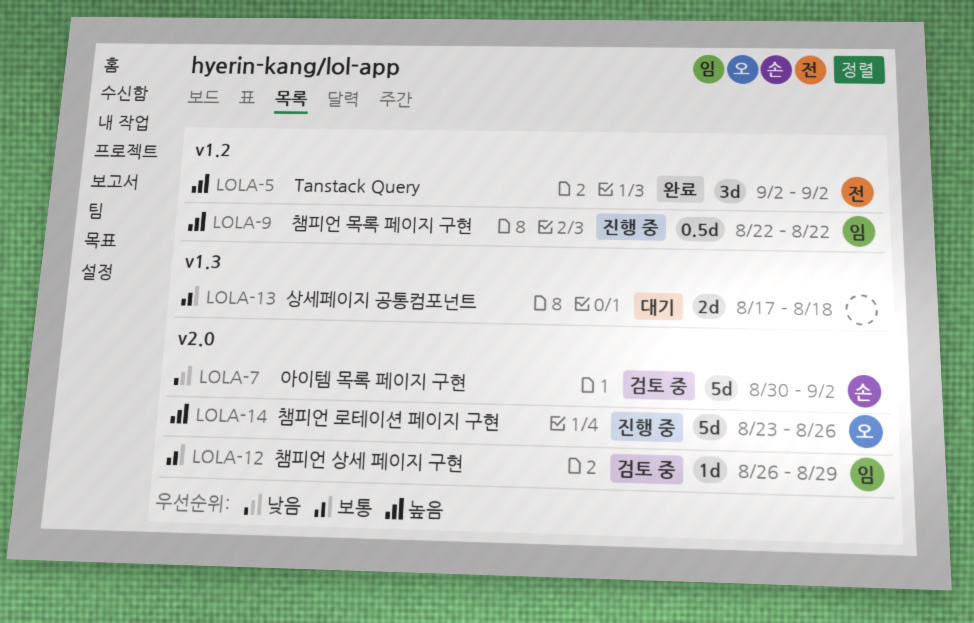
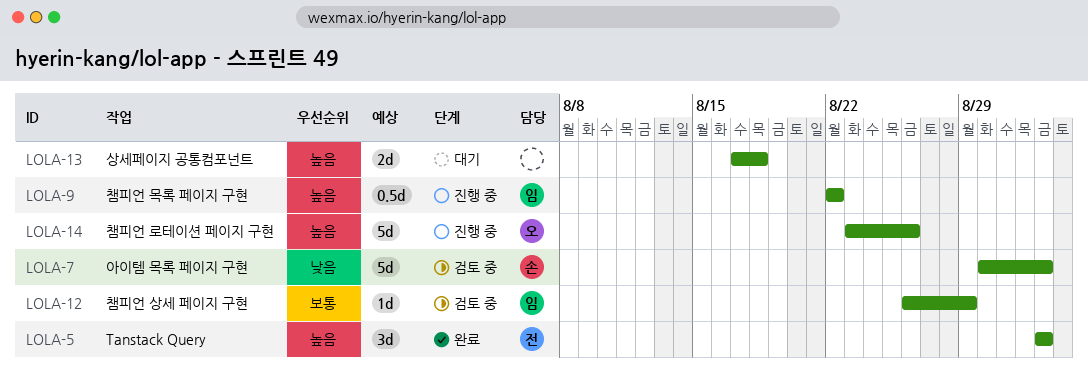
LOLA-13, priority: 보통 -> 높음

